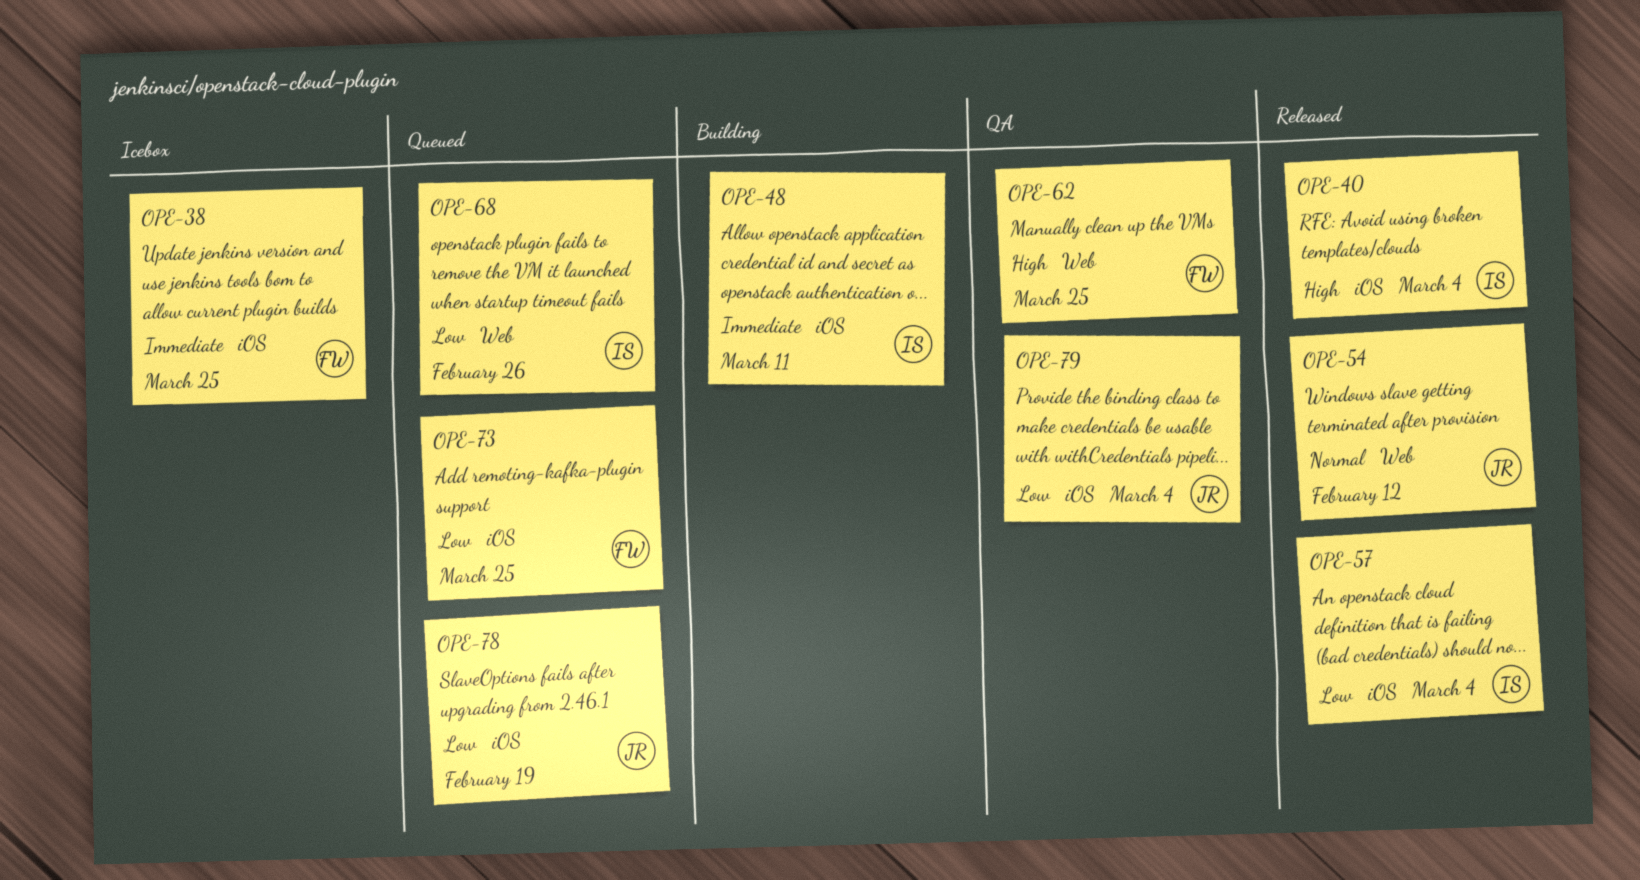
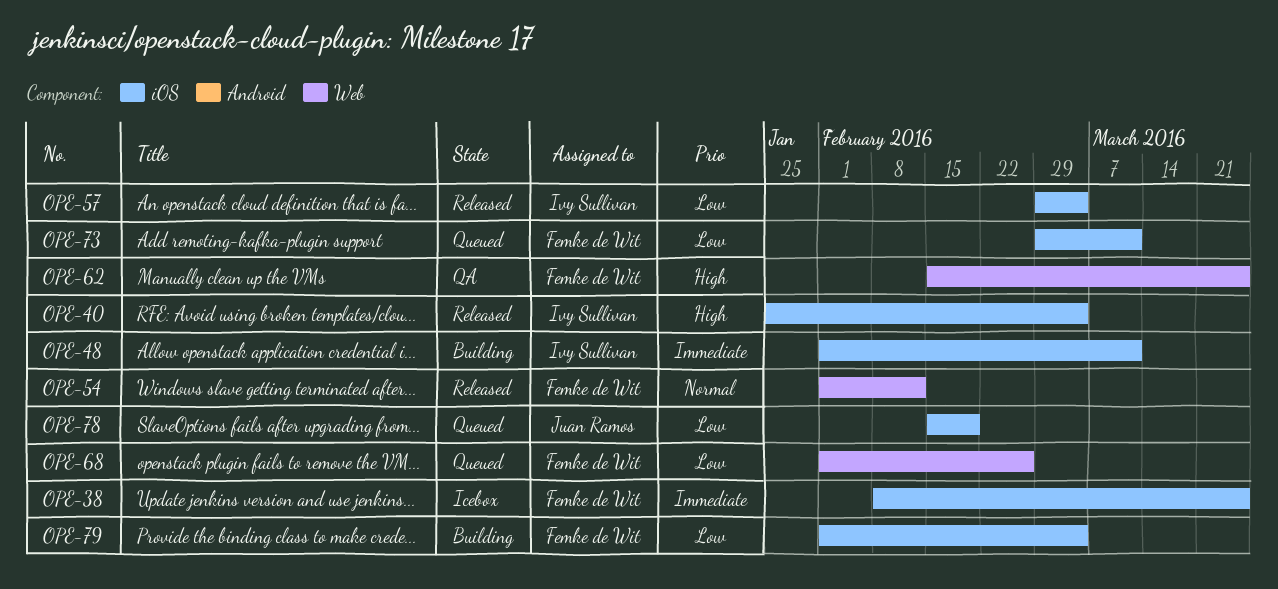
OPE-54, owner: Juan Ramos -> Femke de Wit
OPE-68, owner: Ivy Sullivan -> Femke de Wit
OPE-73, due: Mar 25 -> Mar 11
OPE-79, status: QA -> Building
OPE-79, owner: Juan Ramos -> Femke de Wit

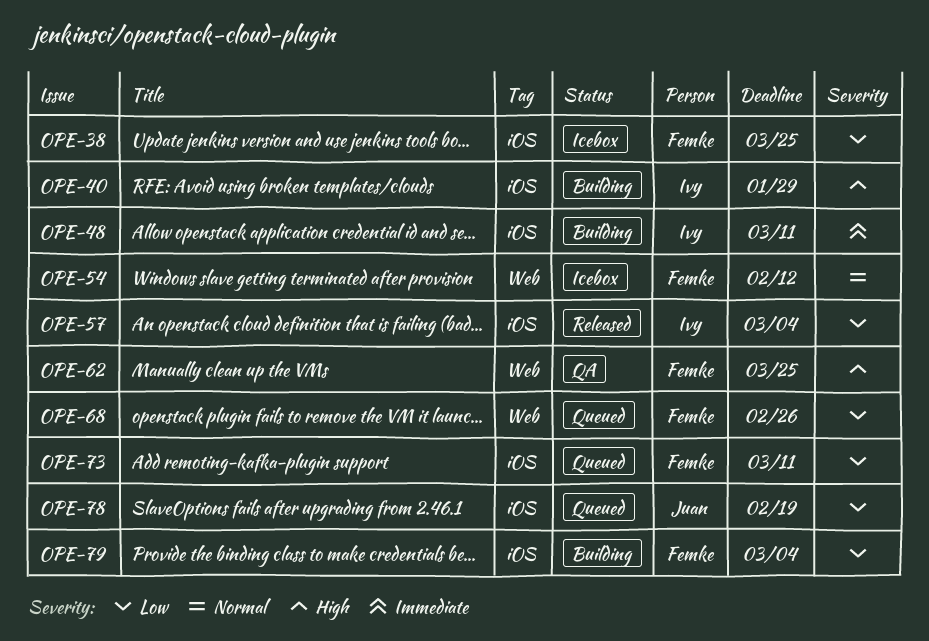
OPE-38, priority: Immediate -> Low
OPE-40, status: Released -> Building
OPE-40, due: Mar 4 -> Jan 29
OPE-54, status: Released -> Icebox

